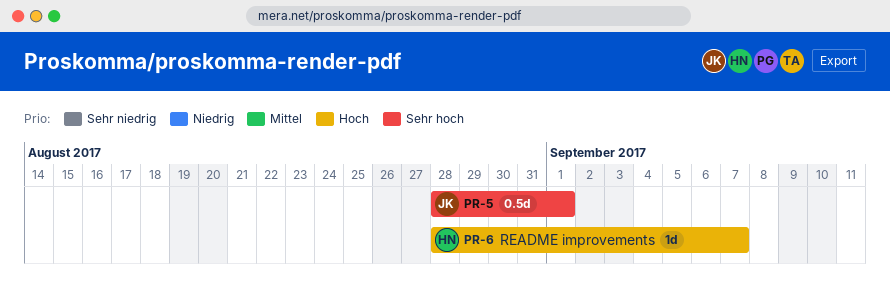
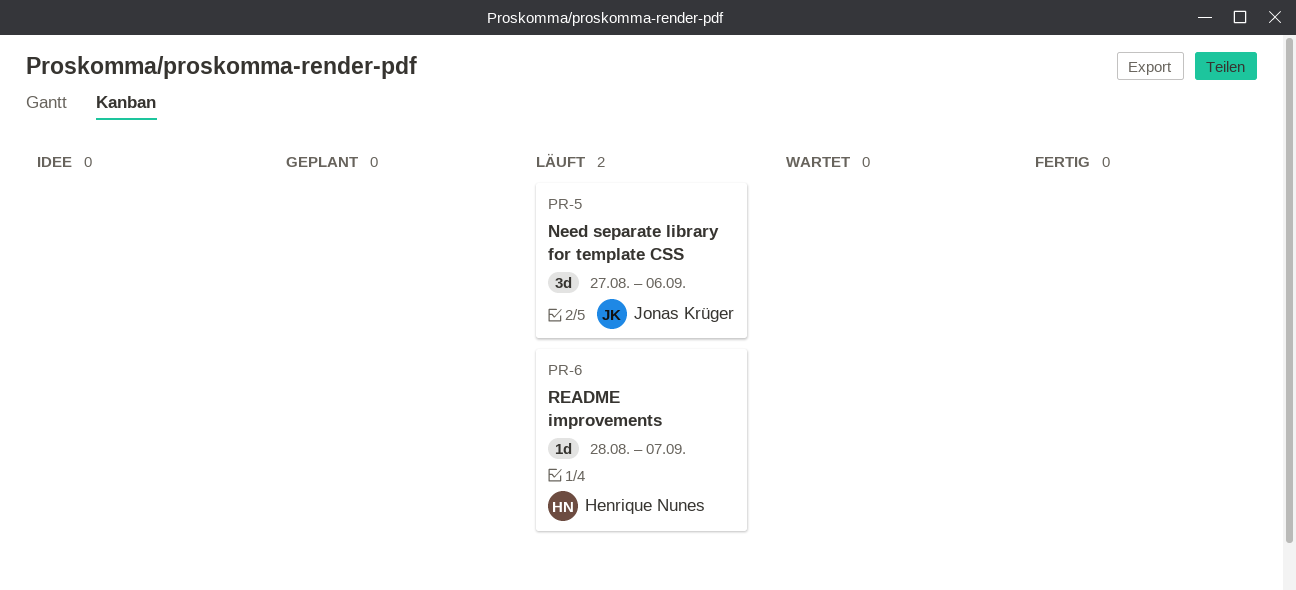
PR-5, estimate: 0.5d -> 3d
PR-5, start: Aug 28 -> Aug 27
PR-5, due: Sep 1 -> Sep 6

